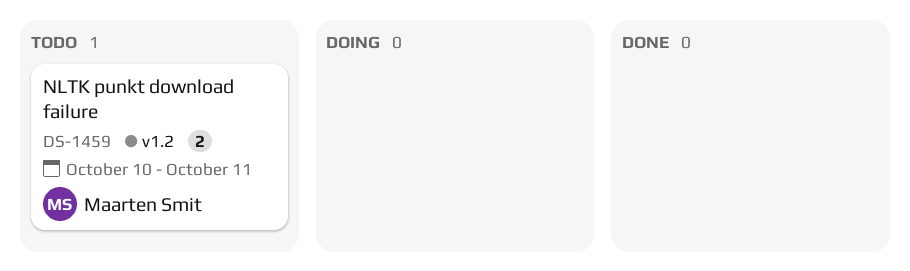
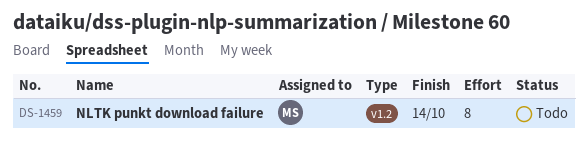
DS-1459, estimate: 2 -> 8
DS-1459, due: Oct 11 -> Oct 14

